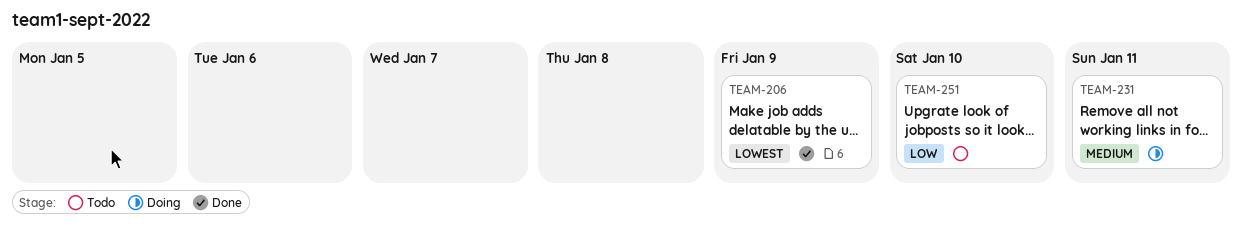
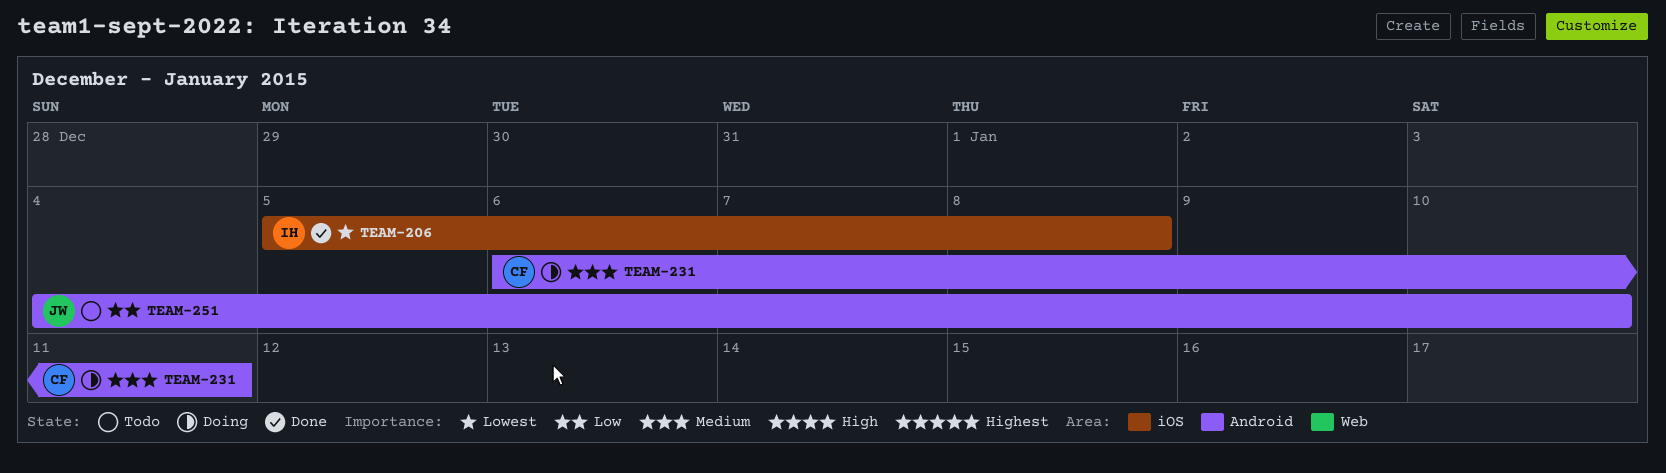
TEAM-206, due: Jan 9 -> Jan 8

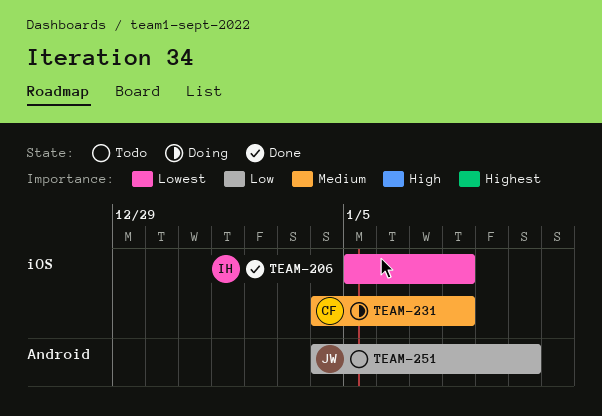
TEAM-231, label: Android -> iOS
TEAM-231, start: Jan 6 -> Jan 4
TEAM-231, due: Jan 11 -> Jan 8

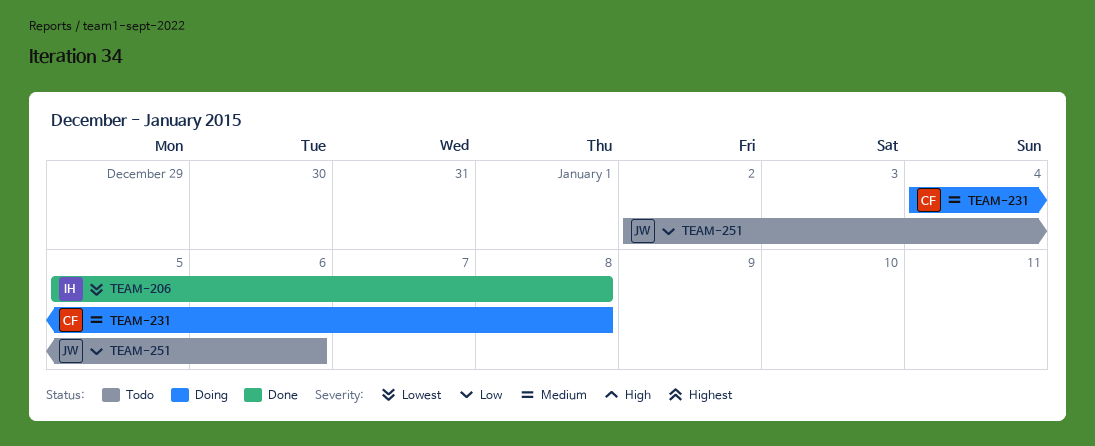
TEAM-251, start: Jan 4 -> Jan 2
TEAM-251, due: Jan 10 -> Jan 6

